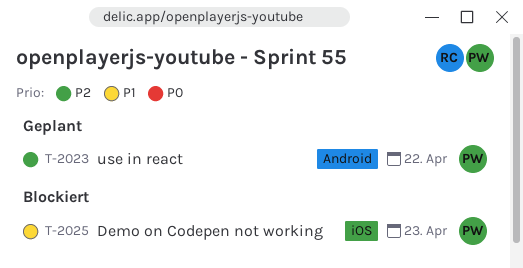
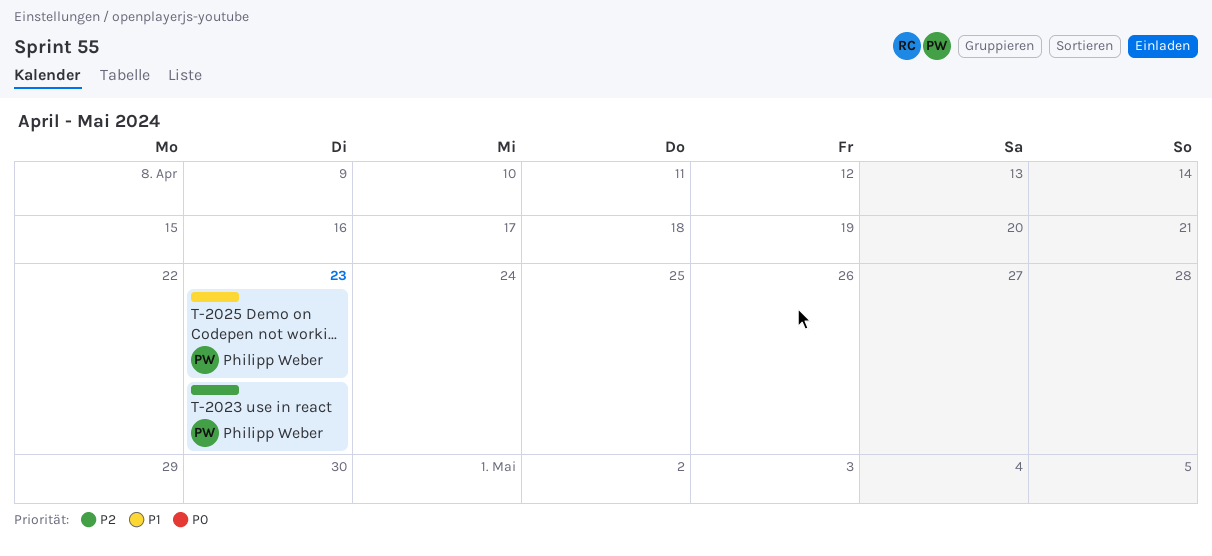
T-2023, due: Apr 22 -> Apr 23

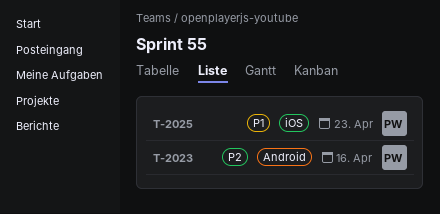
T-2023, due: Apr 23 -> Apr 16

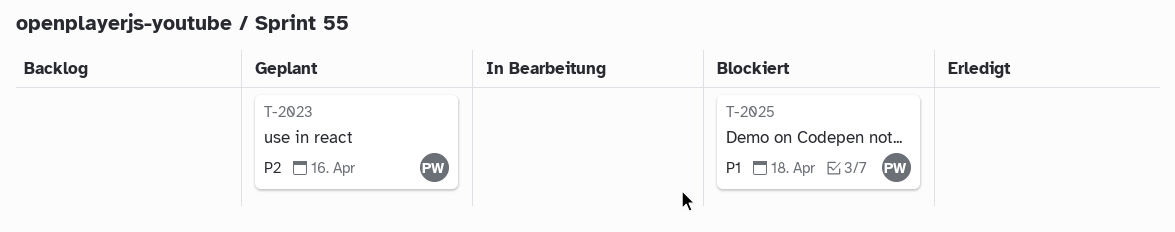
T-2025, due: Apr 23 -> Apr 18

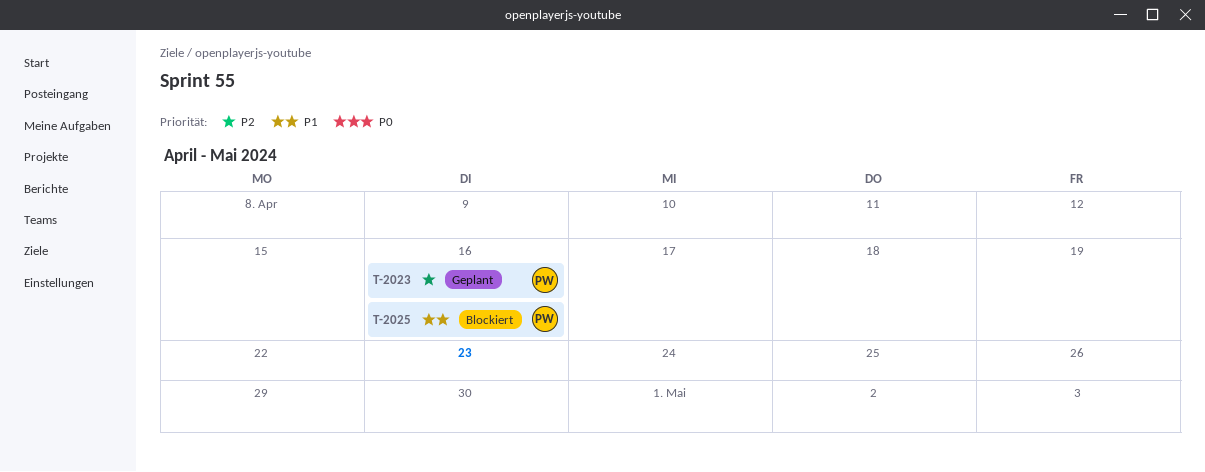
T-2025, due: Apr 18 -> Apr 16

